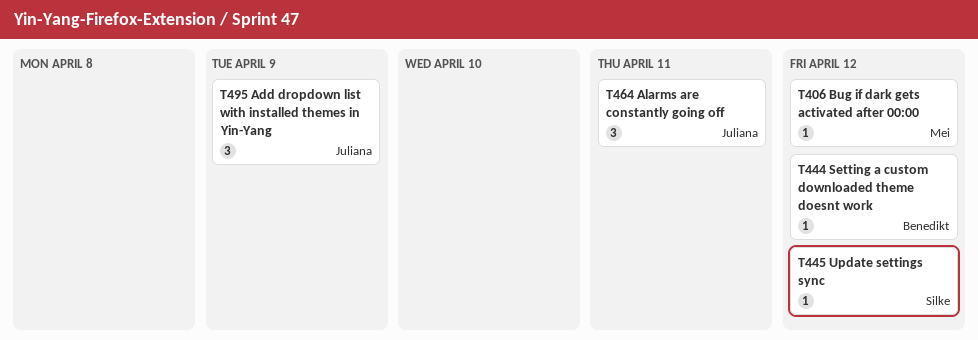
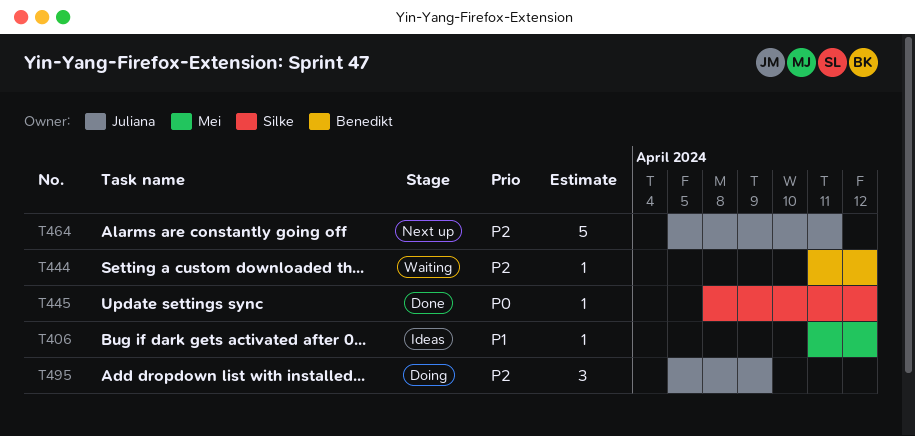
T464, estimate: 3 -> 5

